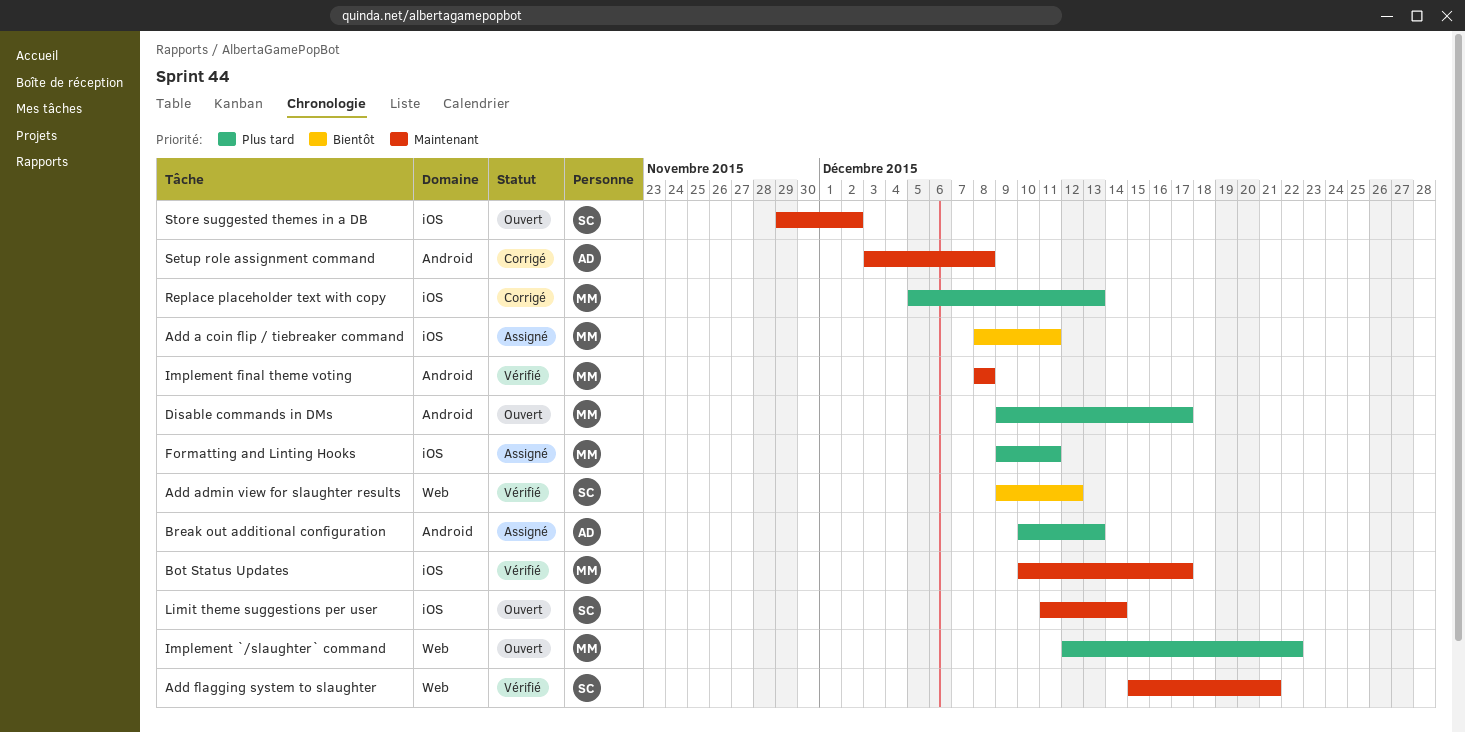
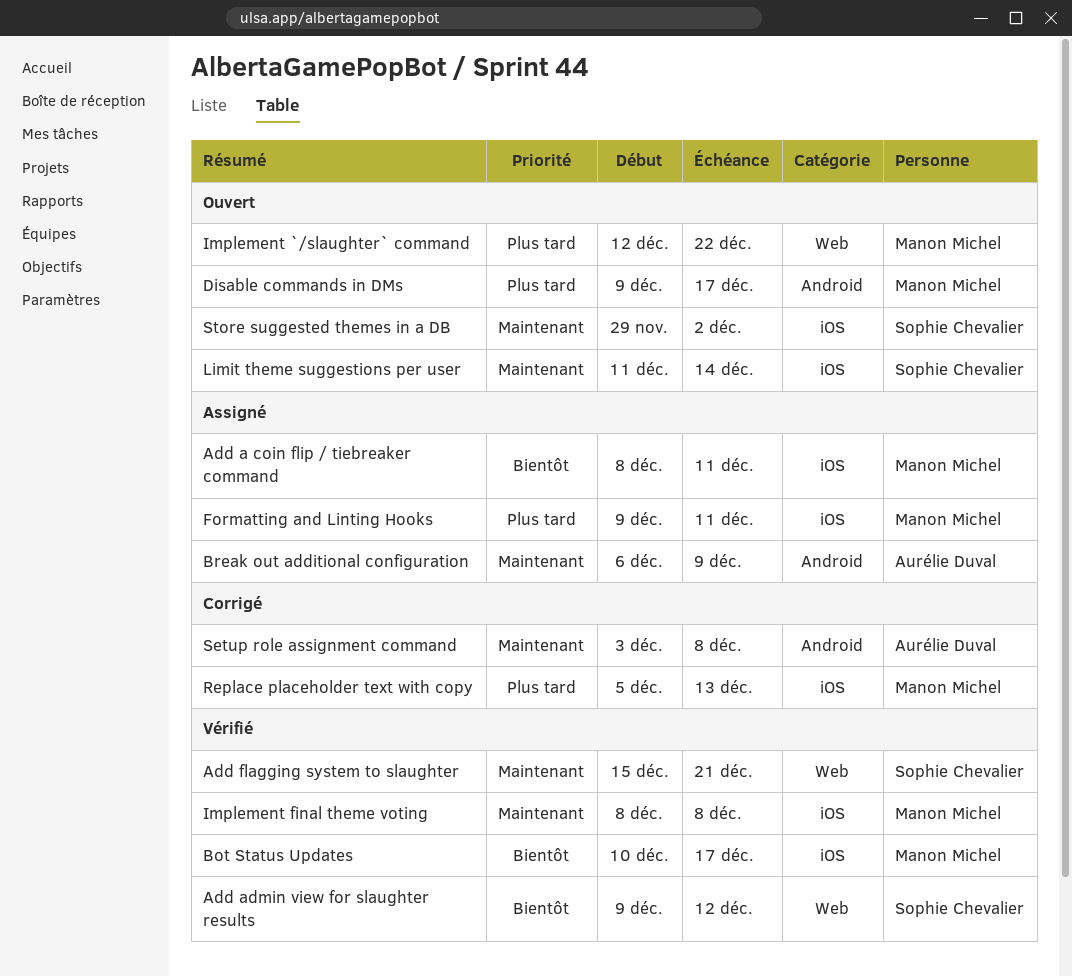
Bot Status Updates, priority: Maintenant -> Bientôt
Break out additional configuration, priority: Plus tard -> Maintenant
Break out additional configuration, start: Dec 10 -> Dec 6
Break out additional configuration, due: Dec 13 -> Dec 9
Implement final theme voting, label: Android -> iOS

